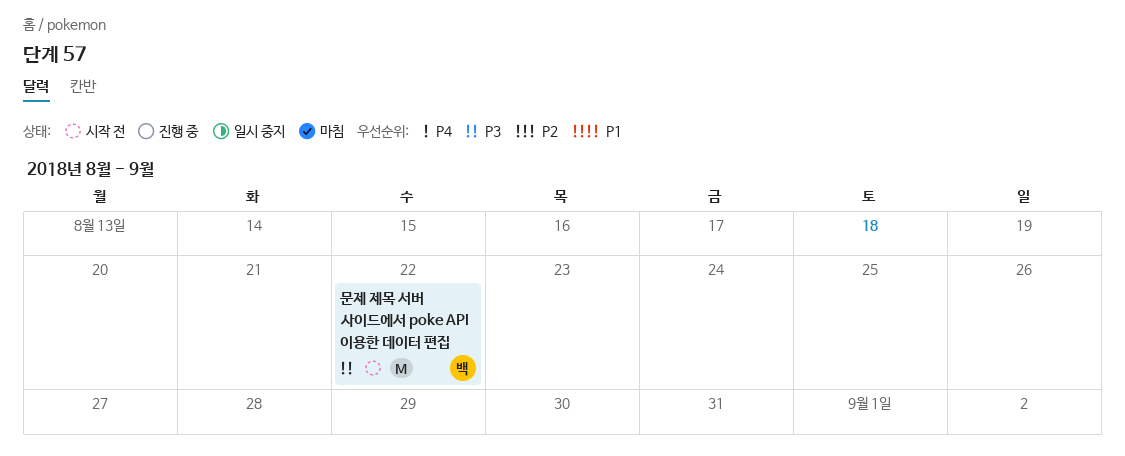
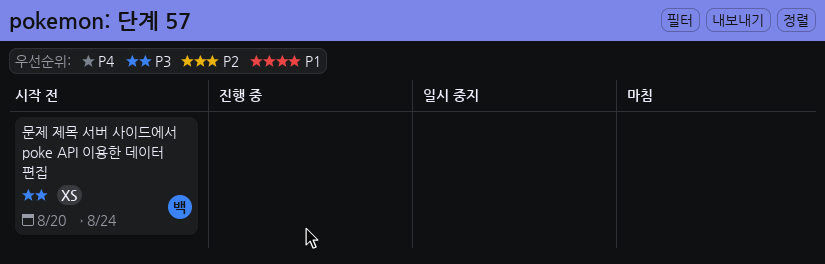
문제 제목 서버 사이드에서 poke API 이용한 데이터 편집, estimate: M -> XS
문제 제목 서버 사이드에서 poke API 이용한 데이터 편집, due: Aug 22 -> Aug 24

